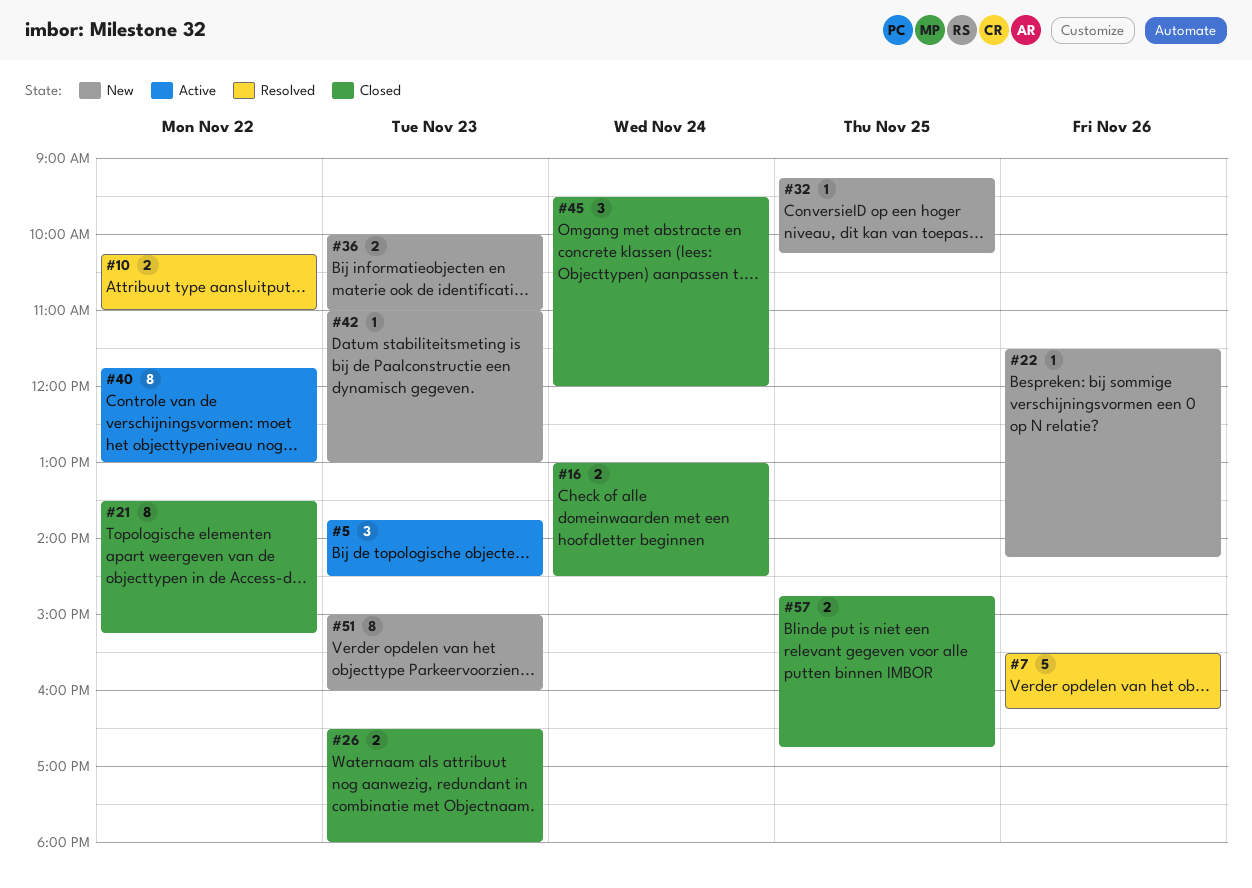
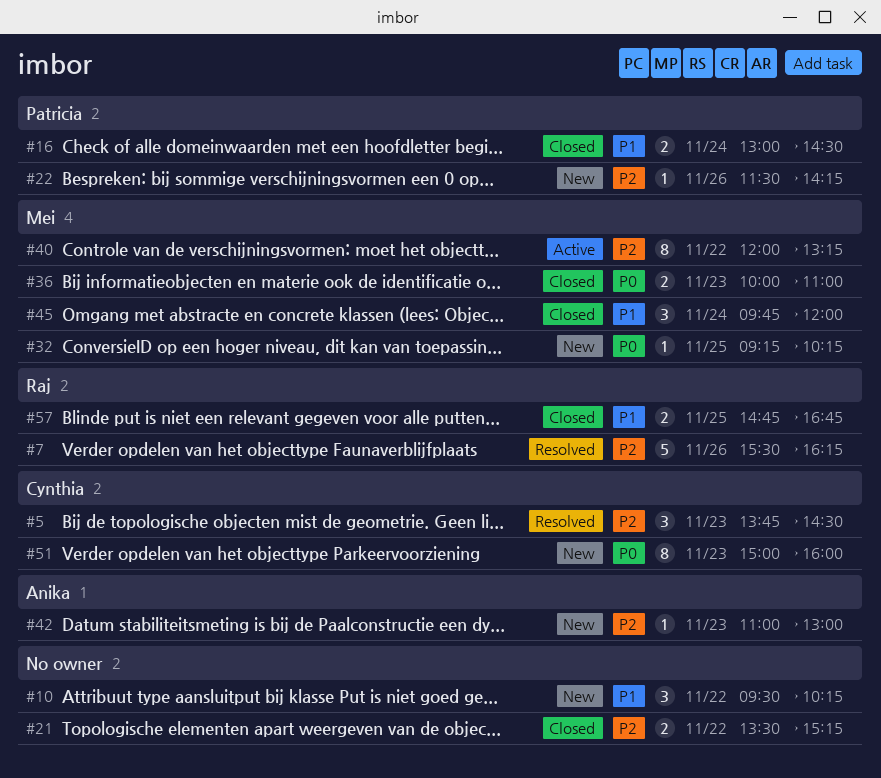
#5, status: Active -> Resolved
#10, status: Resolved -> New
#10, estimate: 2 -> 3
#10, begins: 10:15 -> 09:30
#10, ends: 11:00 -> 10:15
#21, estimate: 8 -> 2
#26: present -> none
#36, status: New -> Closed
#40, begins: 11:45 -> 12:00
#40, ends: 13:00 -> 13:15
#45, begins: 09:30 -> 09:45

